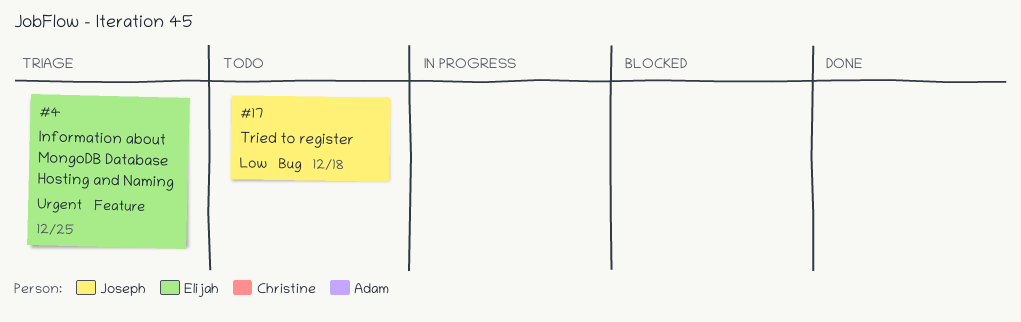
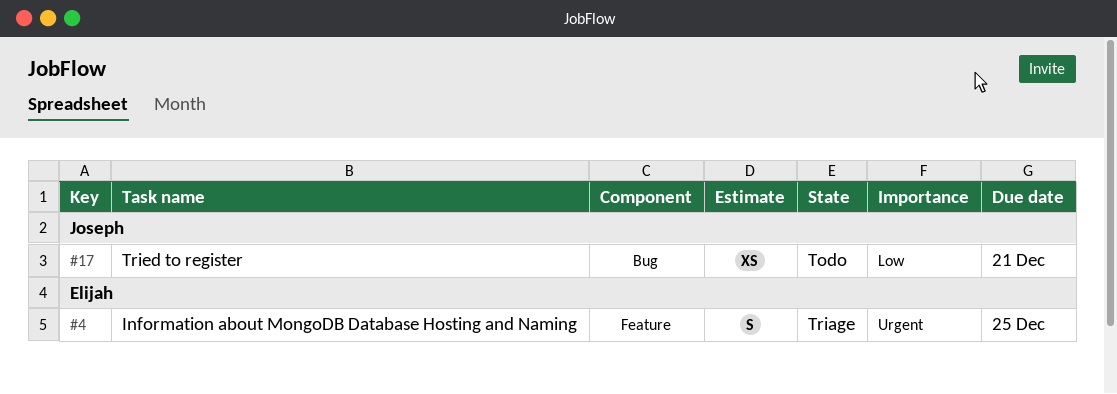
#17, due: Dec 18 -> Dec 21

